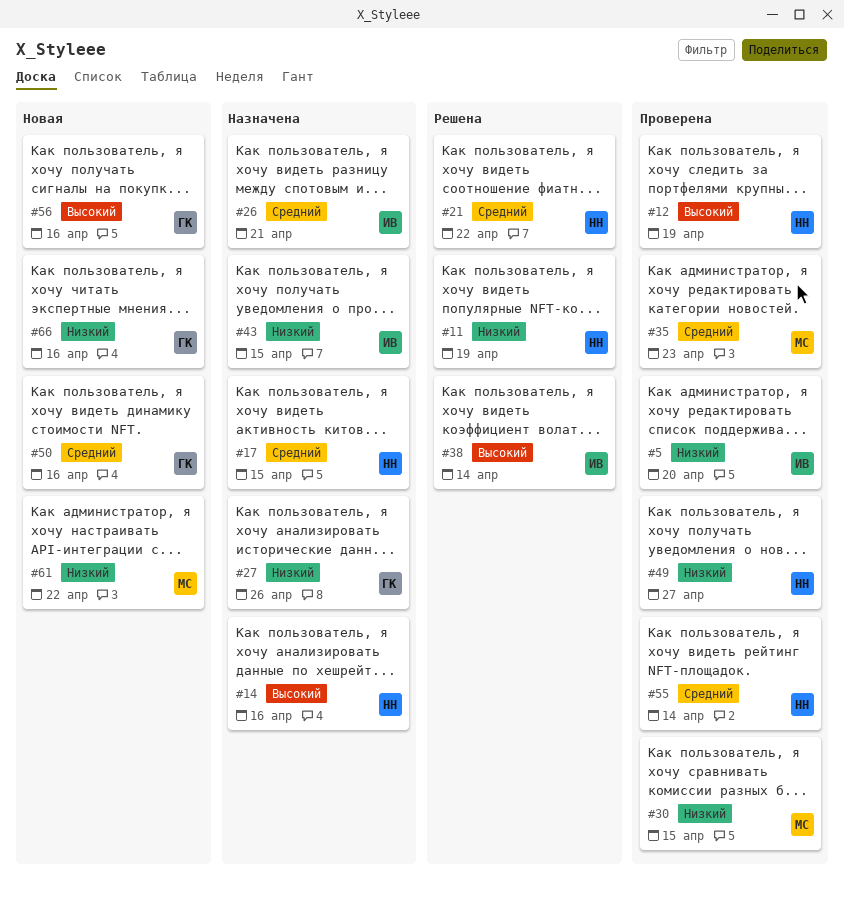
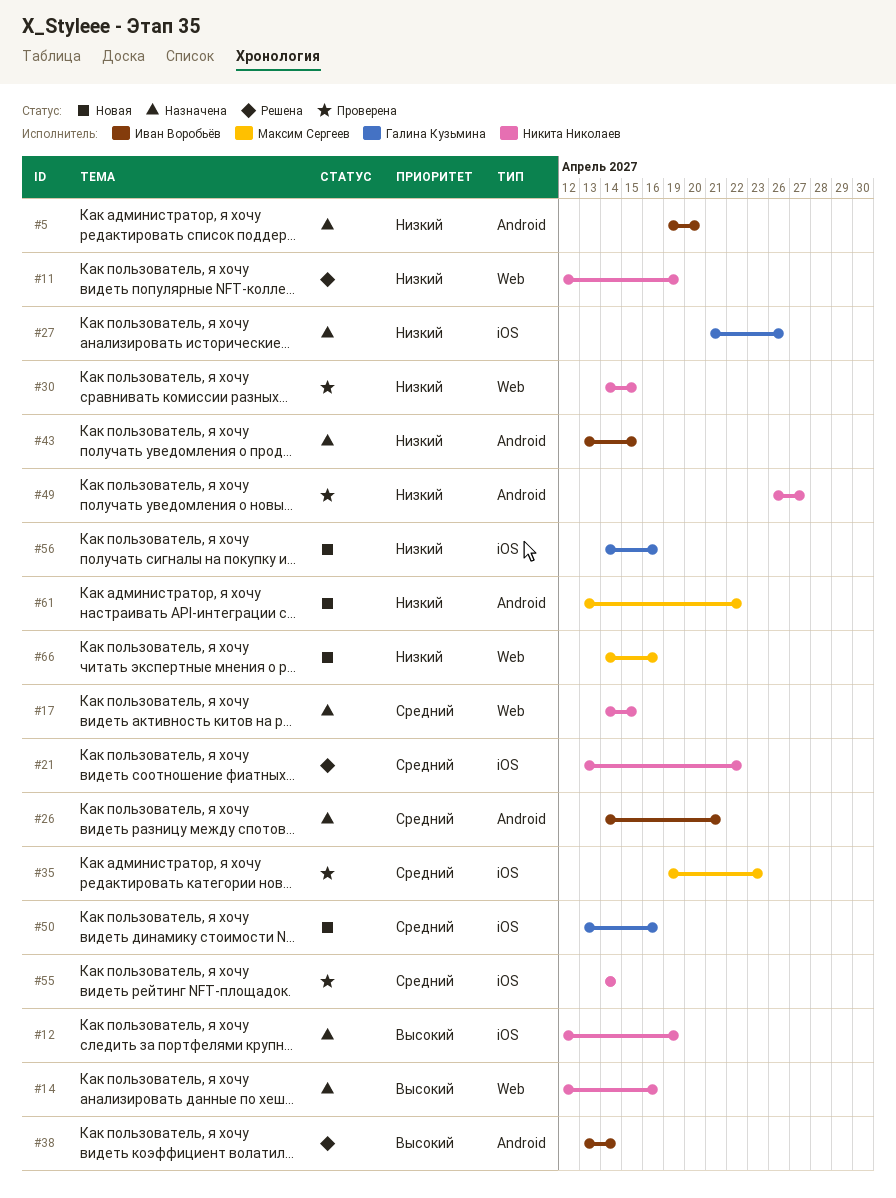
#5, status: Проверена -> Назначена
#12, status: Проверена -> Назначена
#30, owner: Максим Сергеев -> Никита Николаев
#56, priority: Высокий -> Низкий
#66, owner: Галина Кузьмина -> Максим Сергеев

